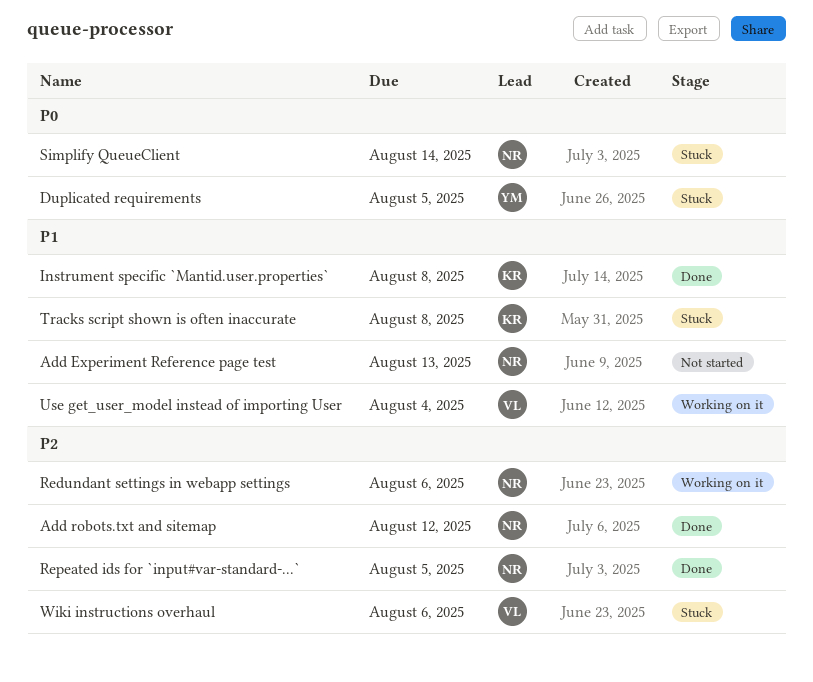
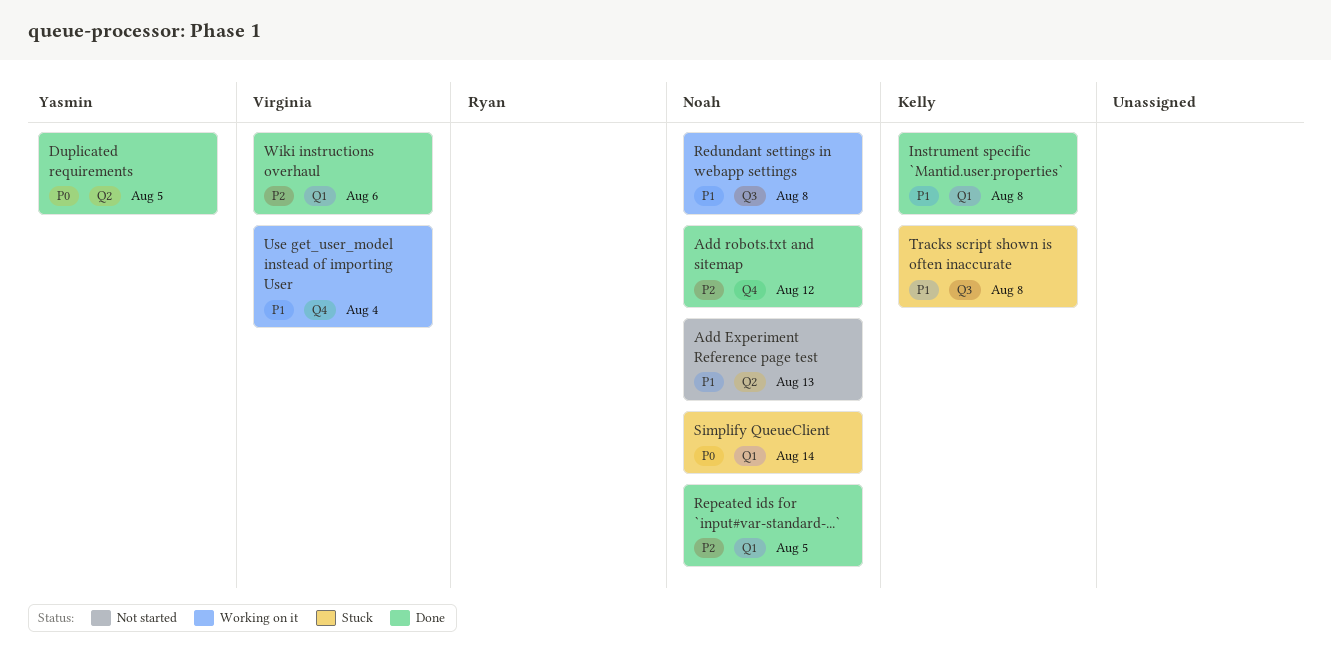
Duplicated requirements, status: Stuck -> Done
Redundant settings in webapp settings, priority: P2 -> P1
Redundant settings in webapp settings, due: Aug 6 -> Aug 8
Wiki instructions overhaul, status: Stuck -> Done

